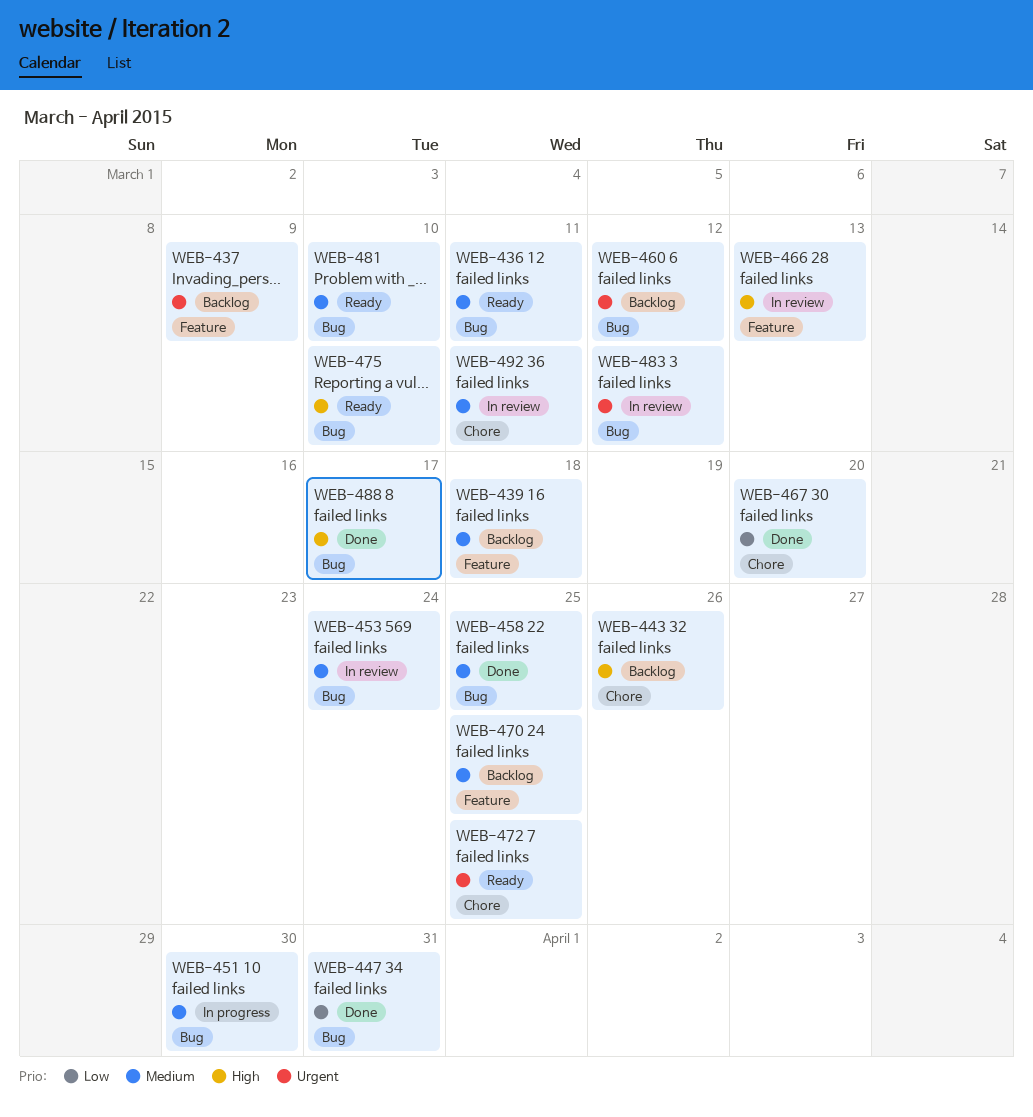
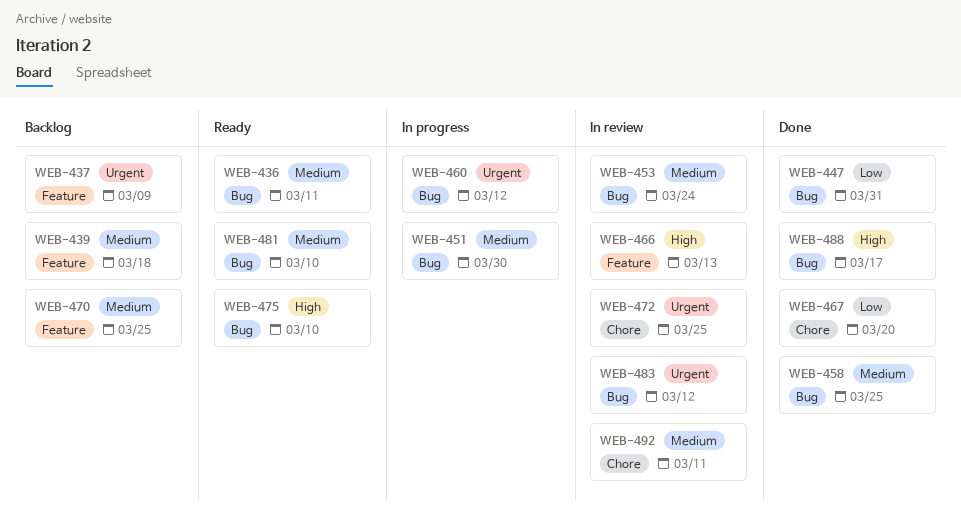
WEB-443: present -> none
WEB-460, status: Backlog -> In progress
WEB-472, status: Ready -> In review

